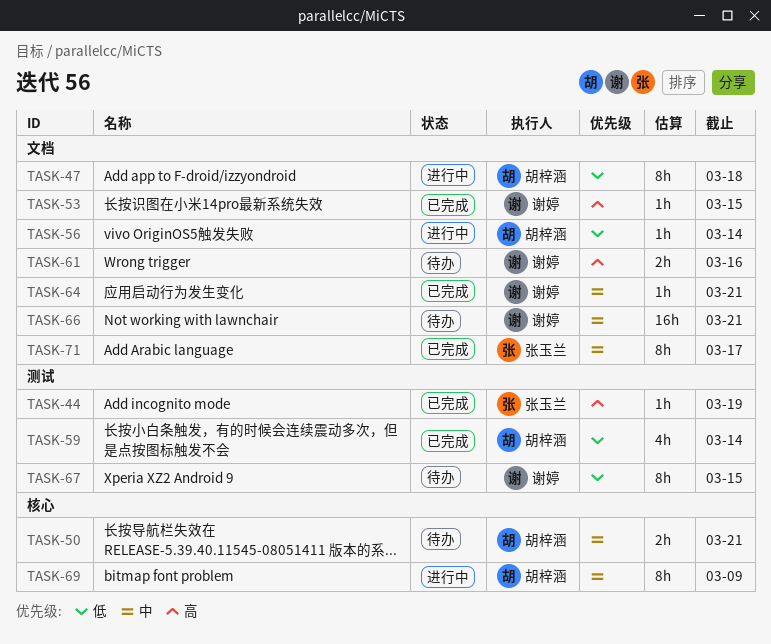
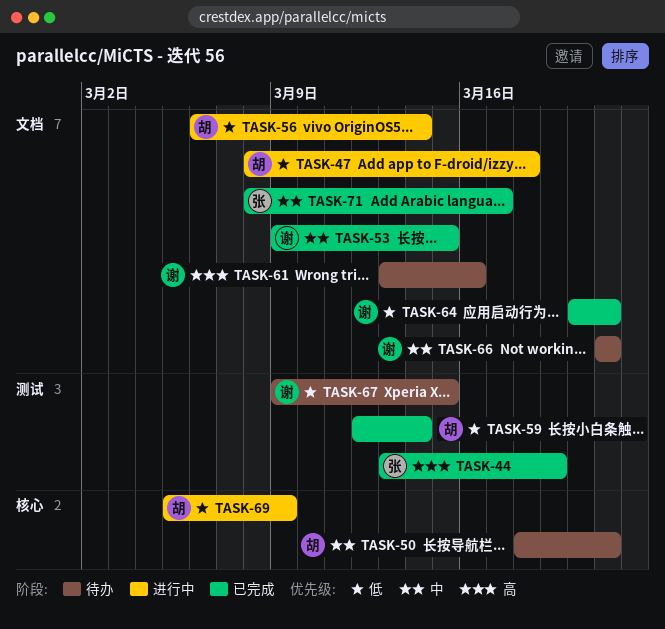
TASK-53, priority: 高 -> 中
TASK-64, priority: 中 -> 低
TASK-69, priority: 中 -> 低

